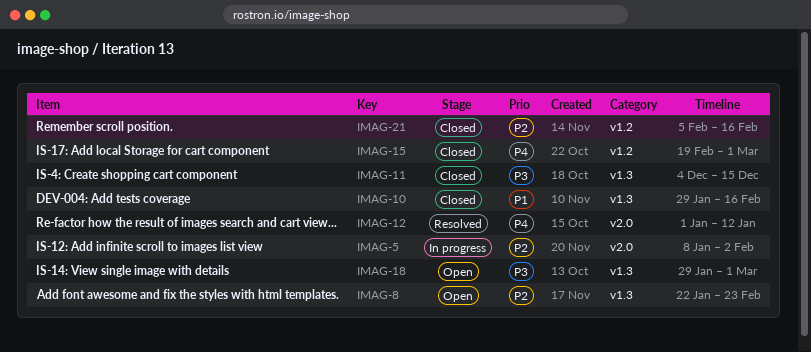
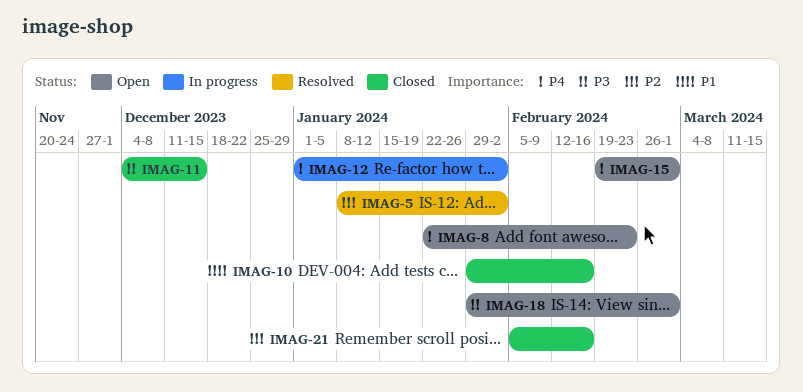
IMAG-5, status: In progress -> Resolved
IMAG-8, priority: P2 -> P4
IMAG-12, status: Resolved -> In progress
IMAG-12, due: Jan 12 -> Feb 2
IMAG-15, status: Closed -> Open

